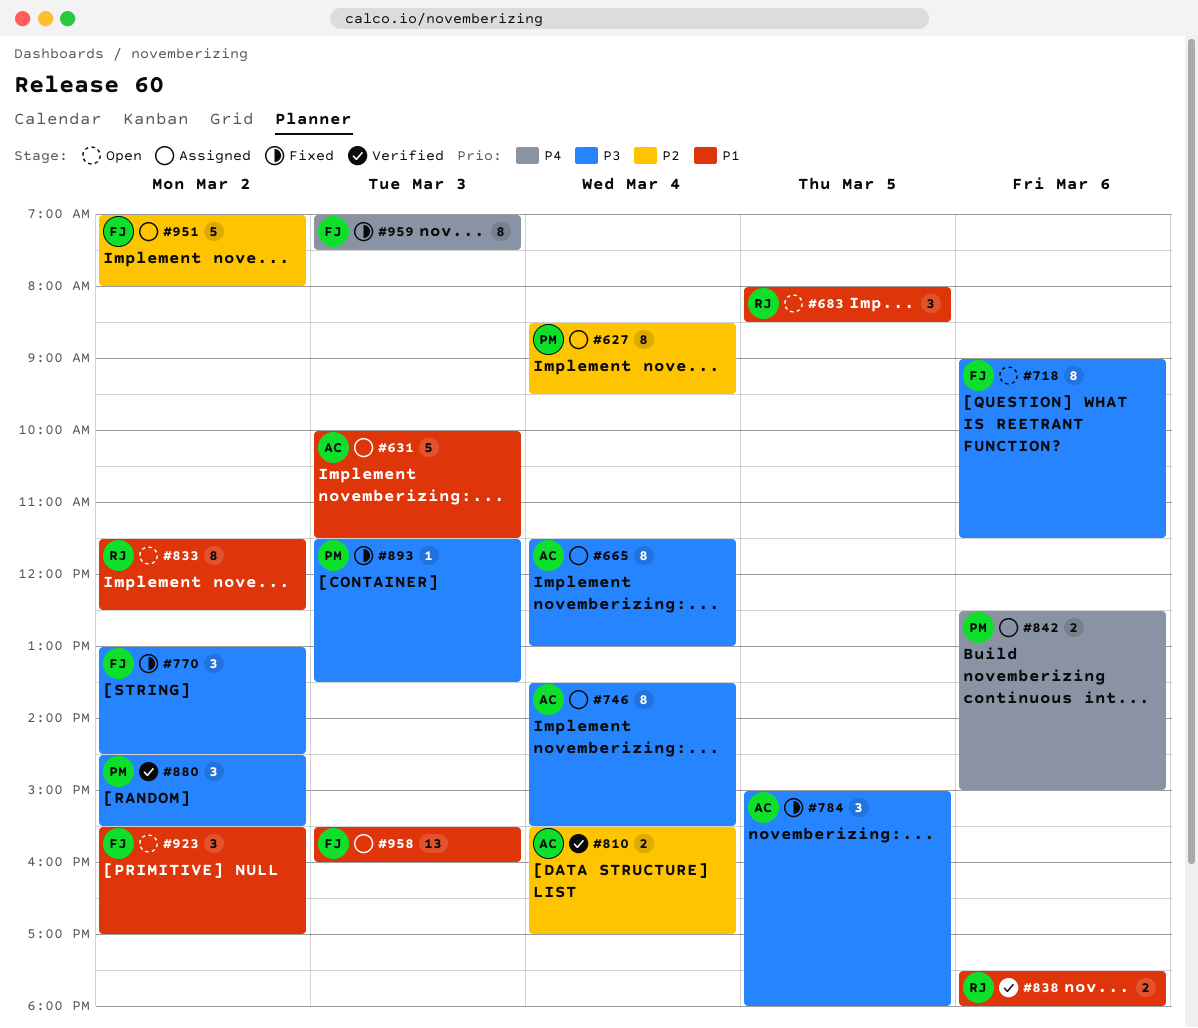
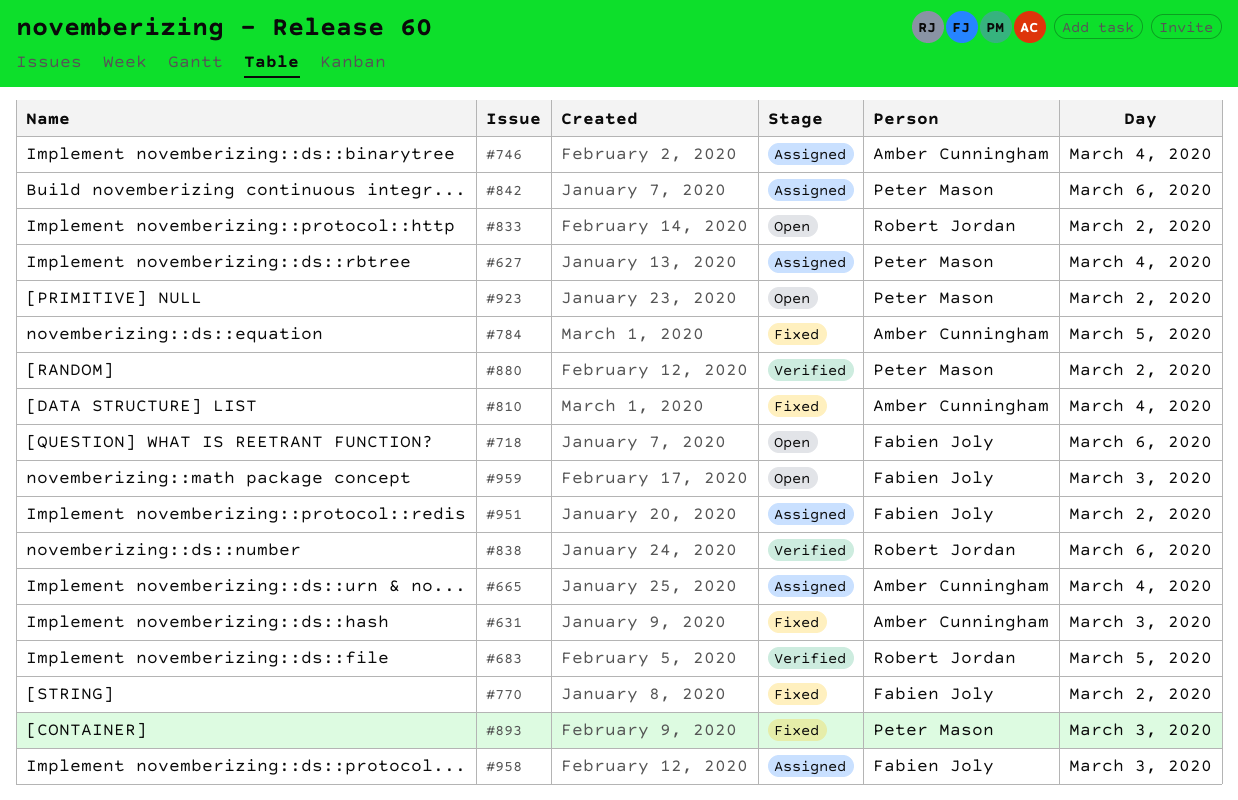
#631, status: Assigned -> Fixed
#683, status: Open -> Verified
#810, status: Verified -> Fixed
#923, owner: Fabien Joly -> Peter Mason
#959, status: Fixed -> Open

